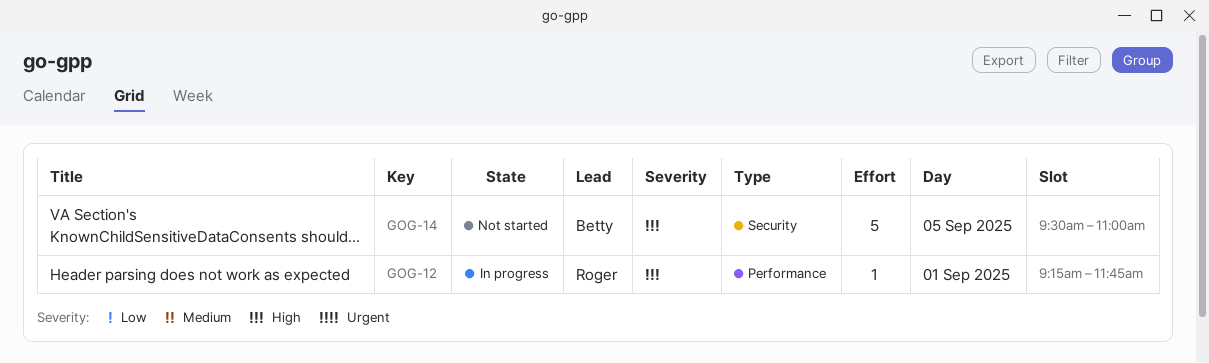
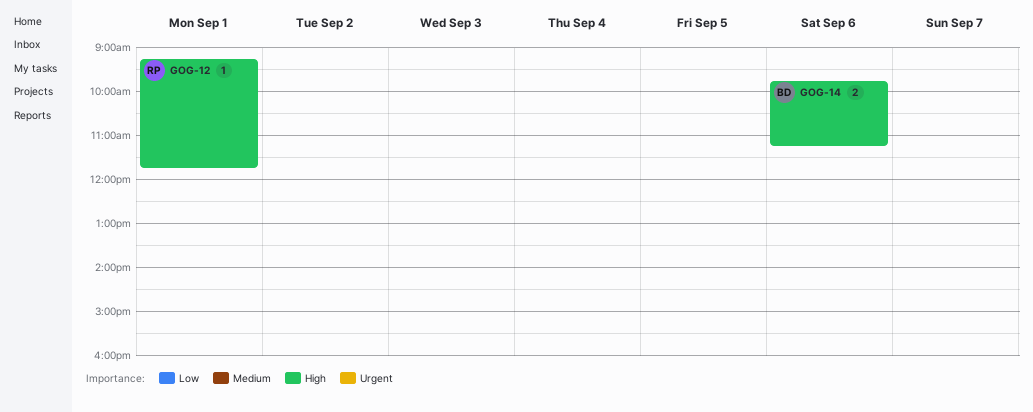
GOG-14, estimate: 5 -> 2
GOG-14, day: Sep 5 -> Sep 6
GOG-14, begins: 09:30 -> 09:45
GOG-14, ends: 11:00 -> 11:15

